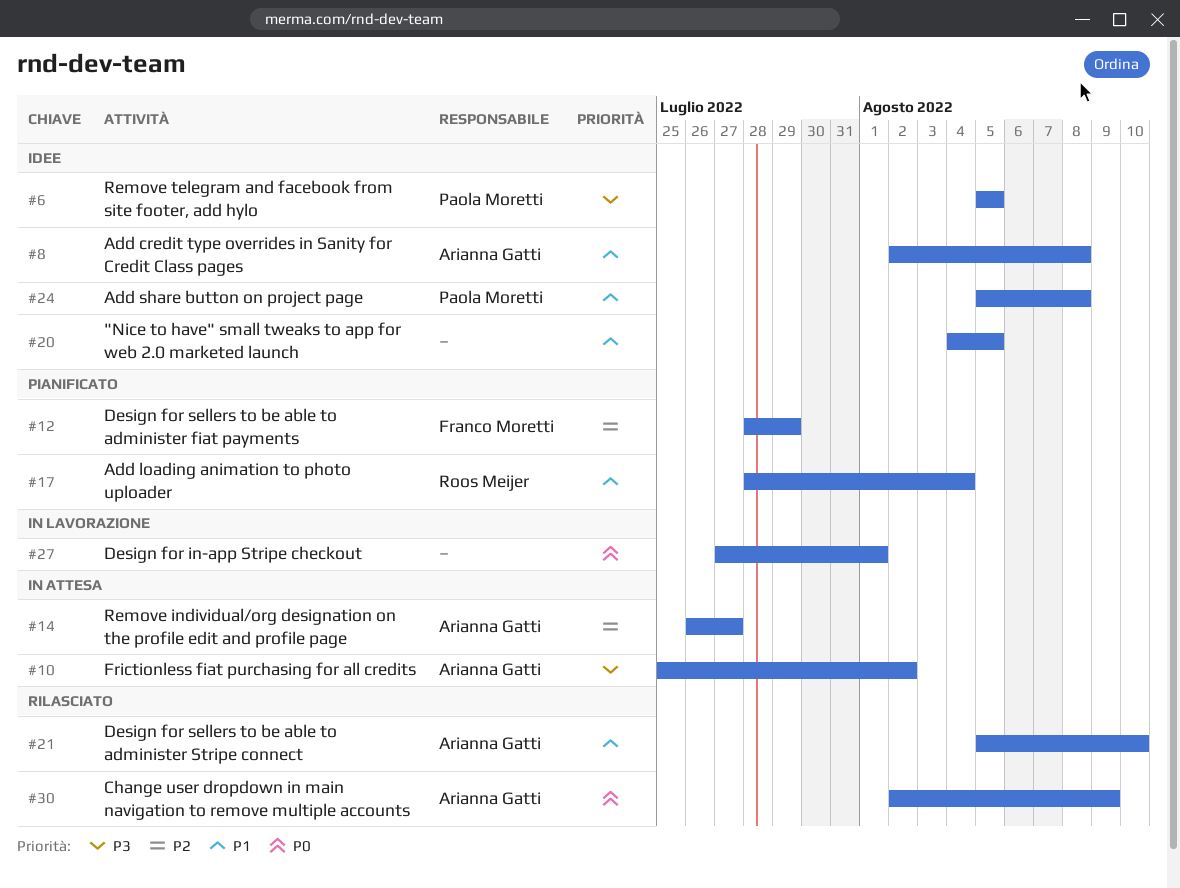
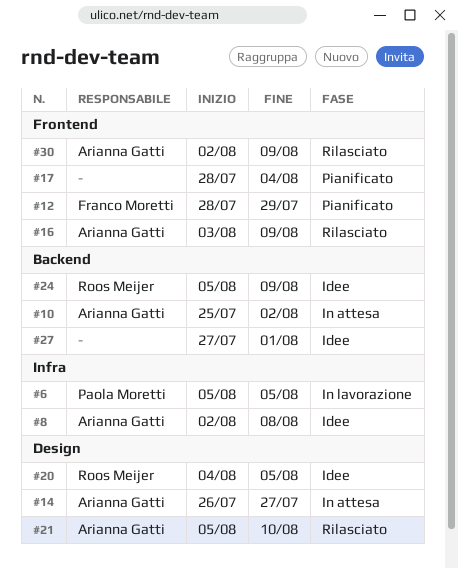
#6, status: Idee -> In lavorazione
#16: none -> present
#17, owner: Roos Meijer -> none
#20, owner: none -> Roos Meijer
#24, owner: Paola Moretti -> Roos Meijer
#24, due: Aug 8 -> Aug 9
#27, status: In lavorazione -> Idee

